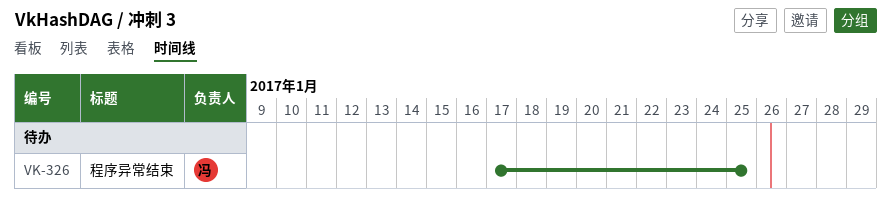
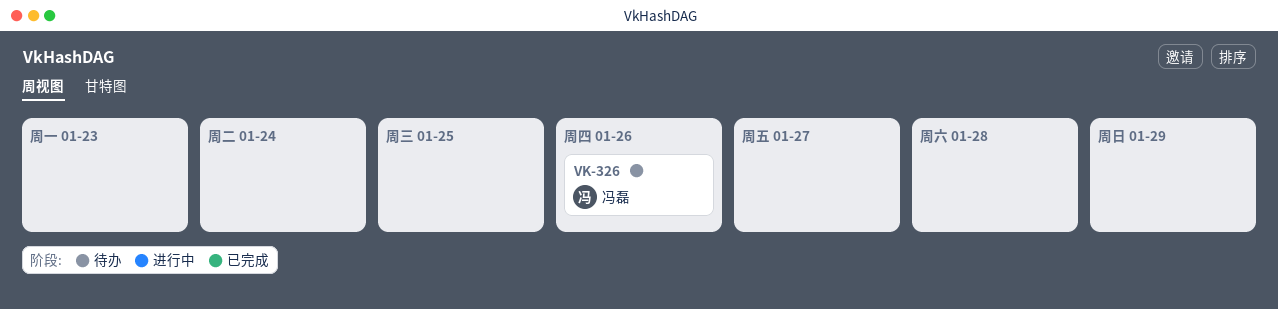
VK-326, due: Jan 25 -> Jan 26

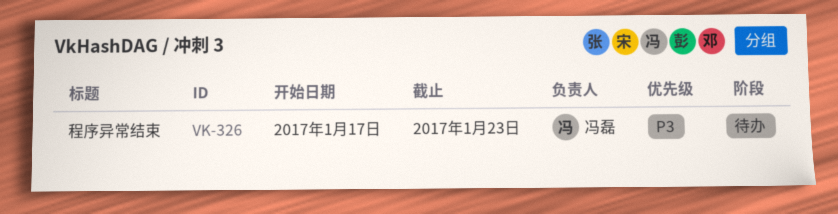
VK-326, due: Jan 26 -> Jan 23

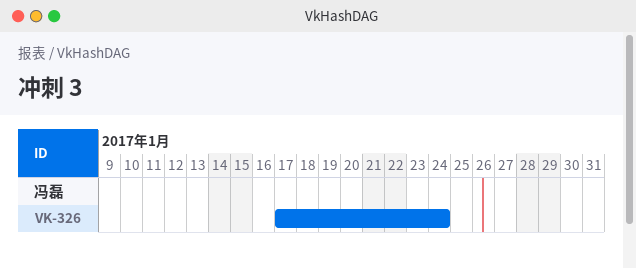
VK-326, due: Jan 23 -> Jan 24

